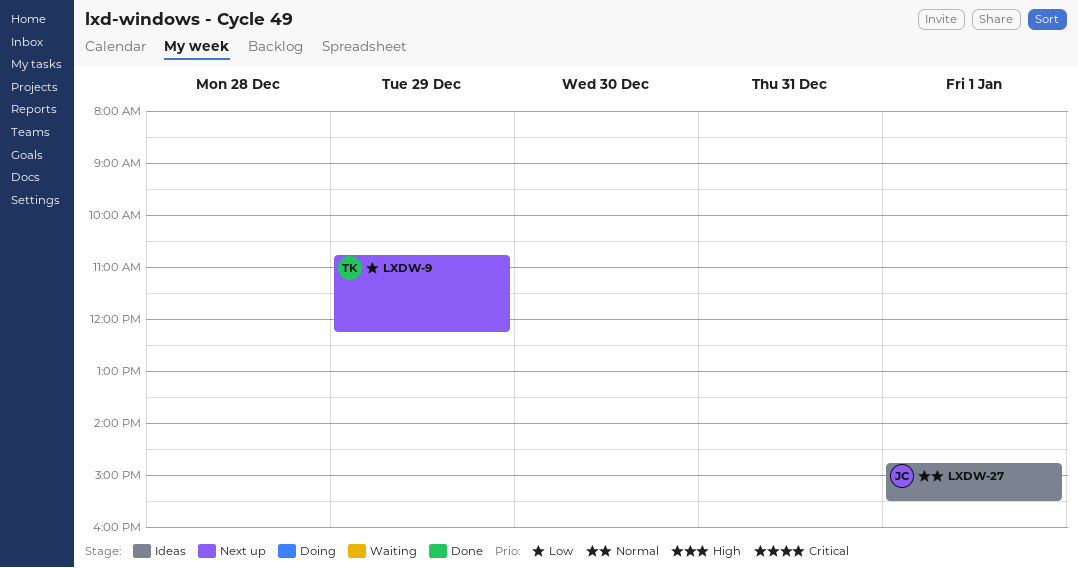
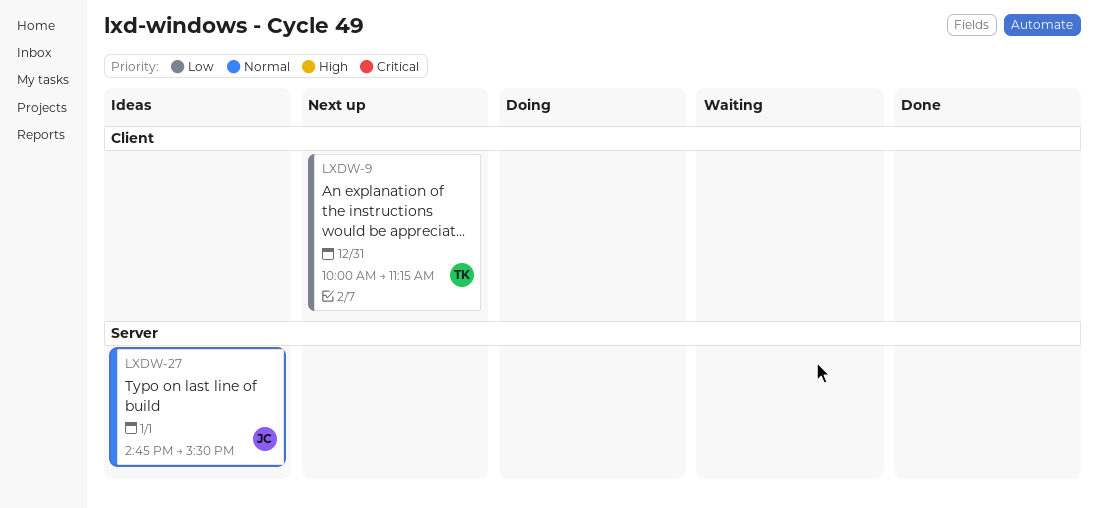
LXDW-9, day: Dec 29 -> Dec 31
LXDW-9, begins: 10:45 -> 10:00
LXDW-9, ends: 12:15 -> 11:15

